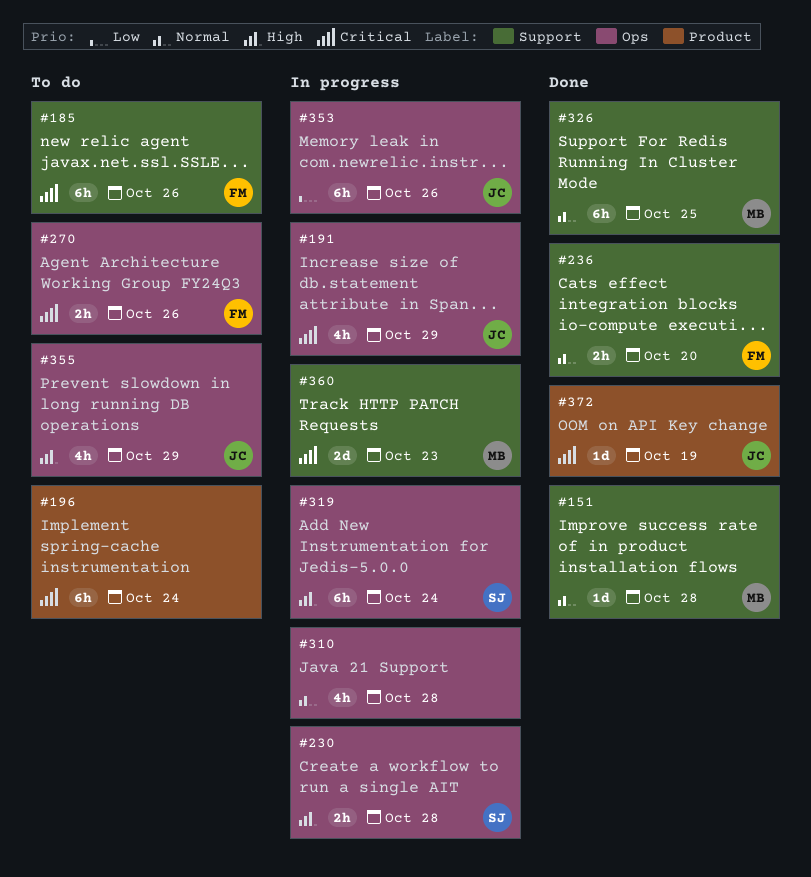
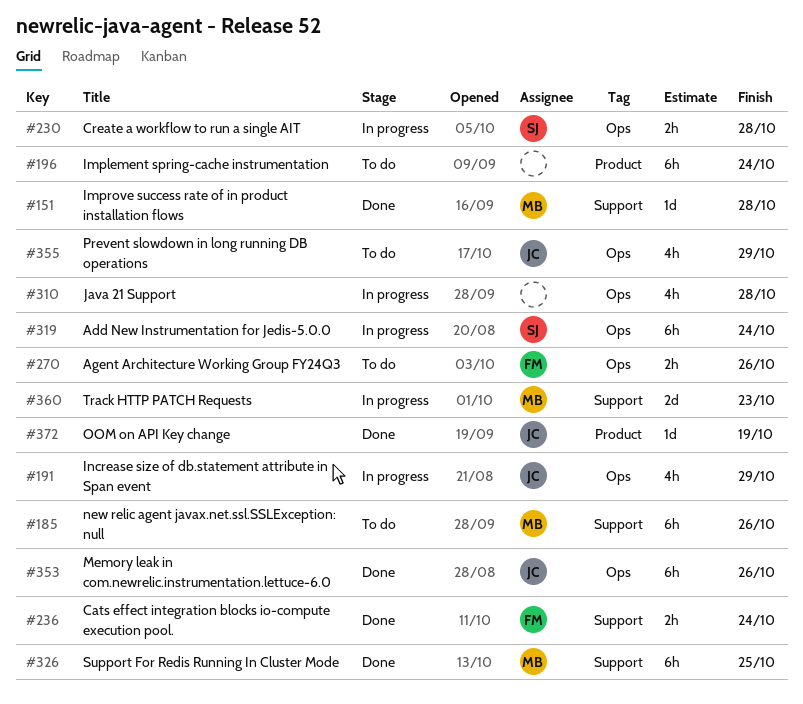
#185, owner: FM -> MB
#236, due: Oct 20 -> Oct 24
#353, status: In progress -> Done

